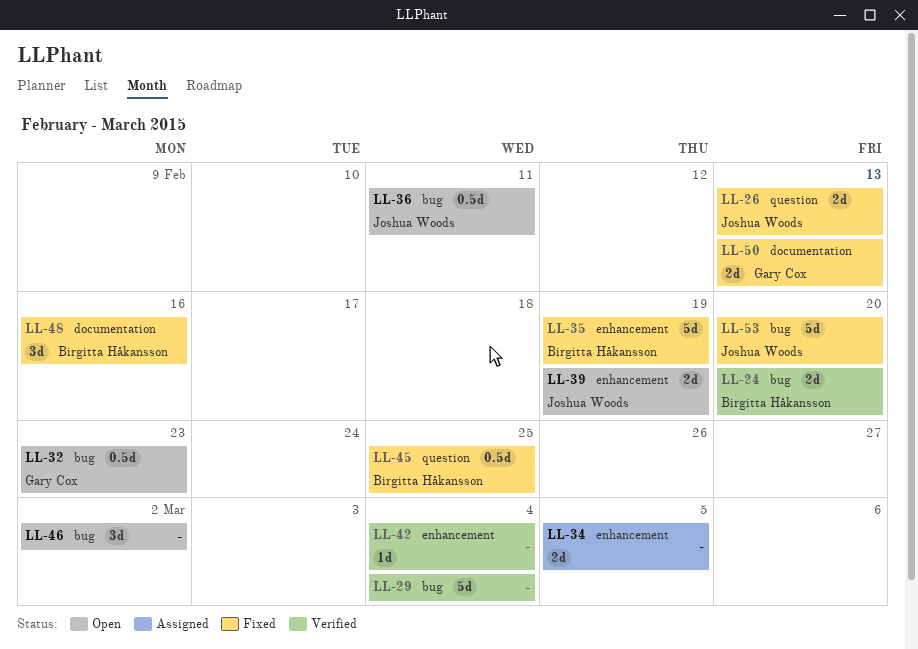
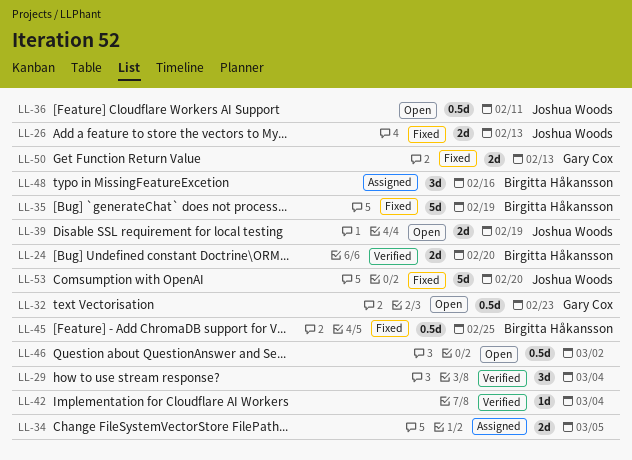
LL-29, estimate: 5d -> 3d
LL-46, estimate: 3d -> 0.5d
LL-48, status: Fixed -> Assigned

